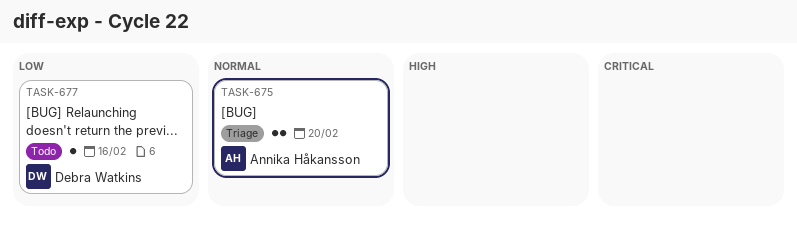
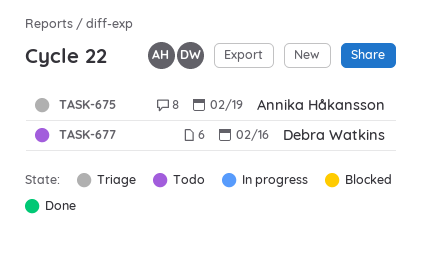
TASK-675, due: Feb 20 -> Feb 19

